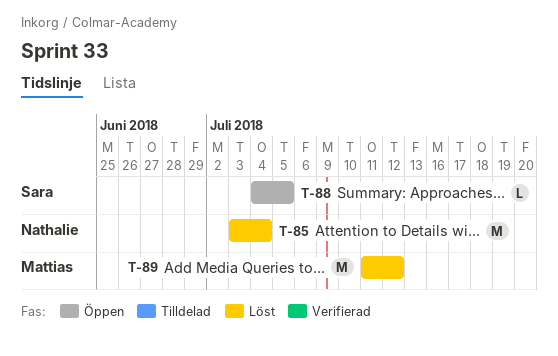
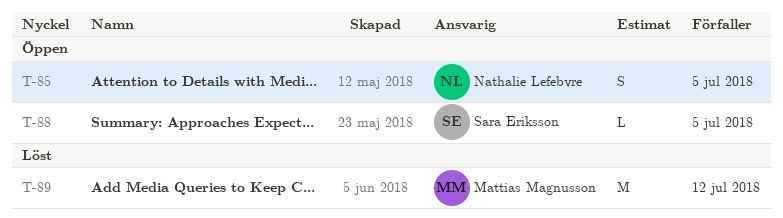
T-85, status: Löst -> Öppen
T-85, estimate: M -> S
T-85, due: Jul 4 -> Jul 5

